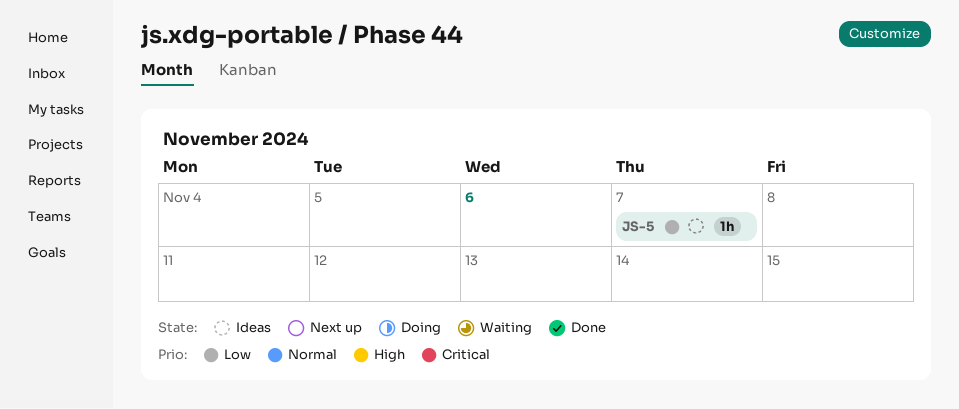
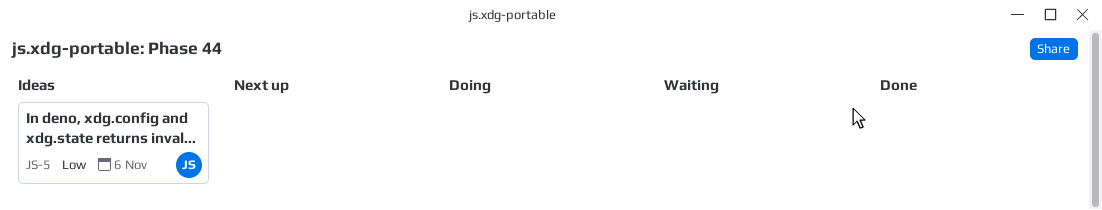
JS-5, due: Nov 7 -> Nov 6

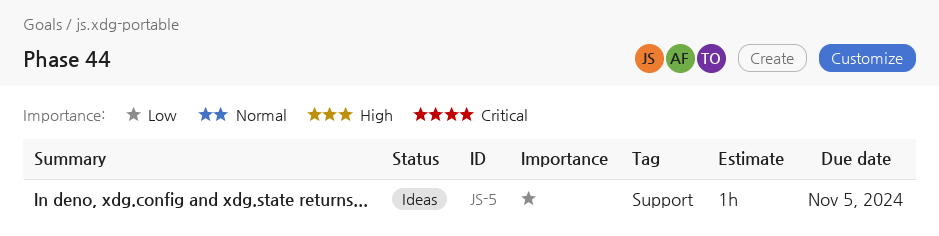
JS-5, due: Nov 6 -> Nov 5

